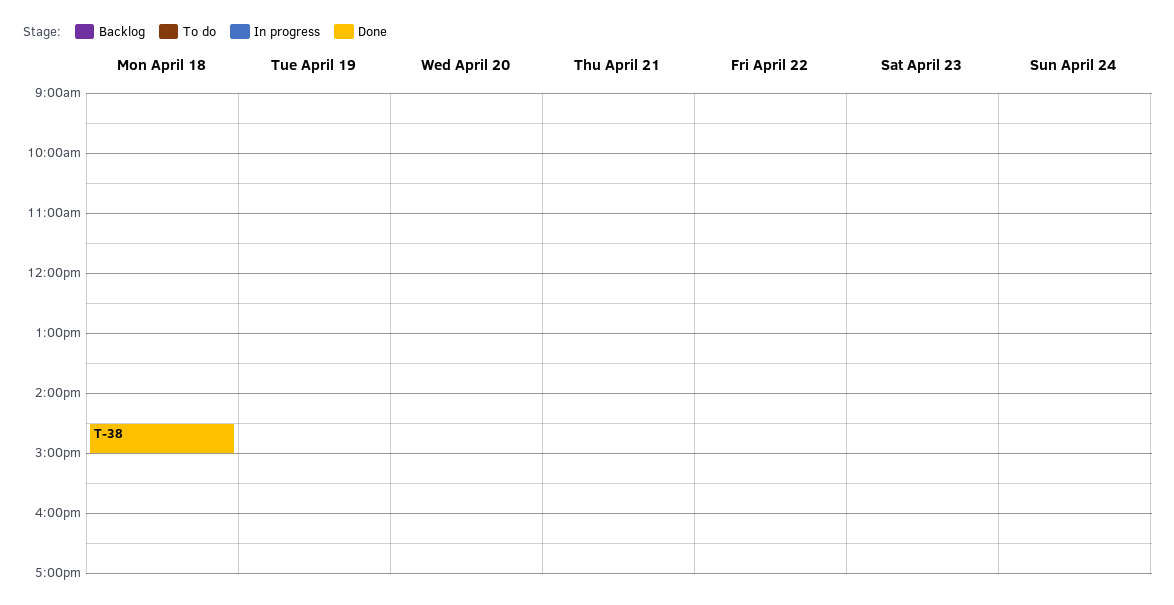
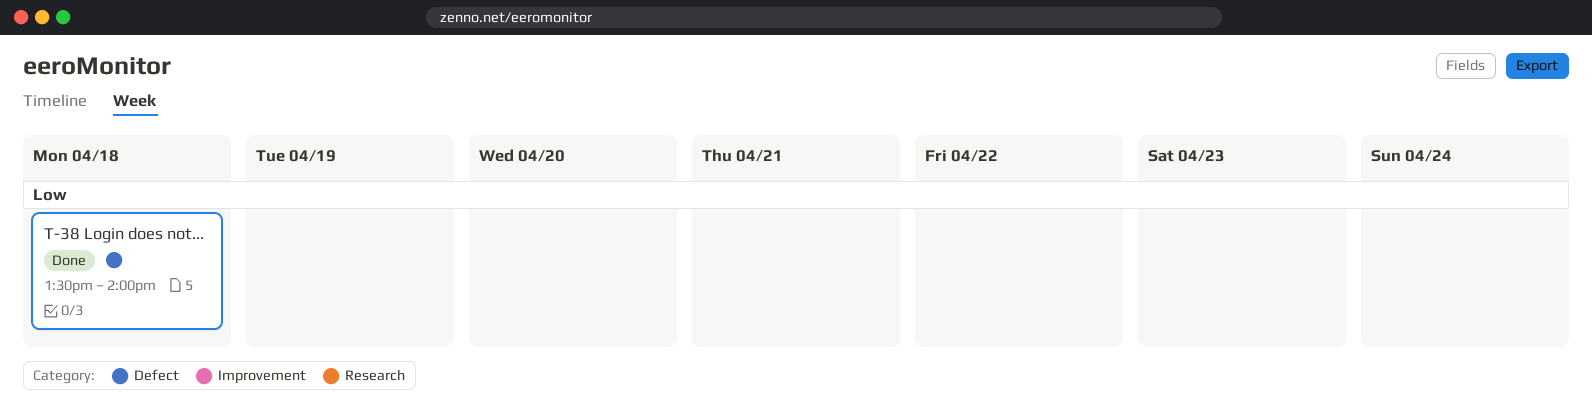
T-38, begins: 14:30 -> 13:30
T-38, ends: 15:00 -> 14:00

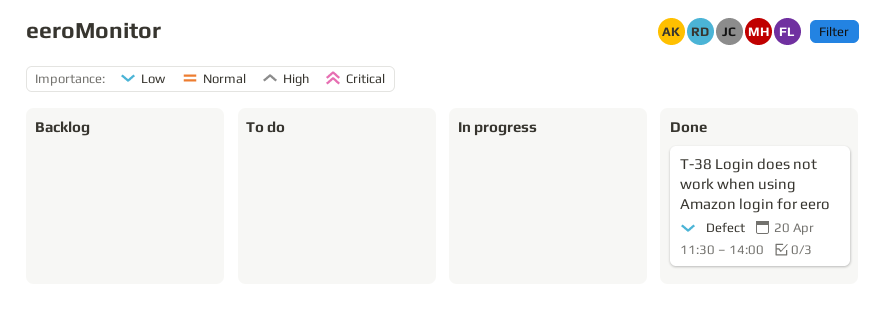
T-38, day: Apr 18 -> Apr 20
T-38, begins: 13:30 -> 11:30

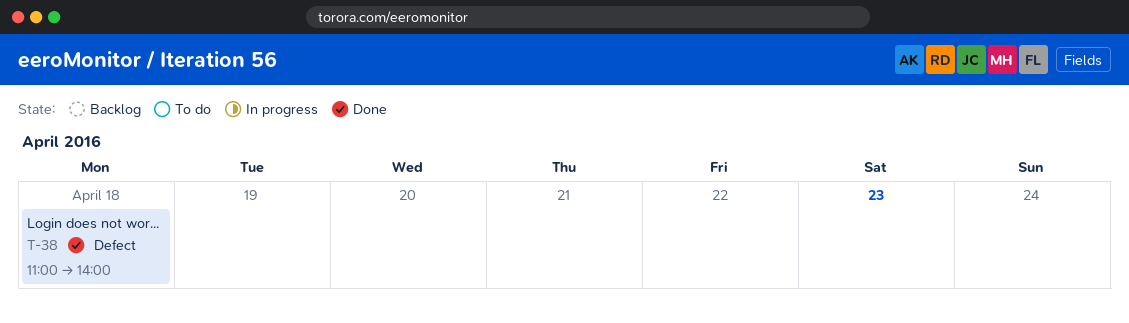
T-38, day: Apr 20 -> Apr 18
T-38, begins: 11:30 -> 11:00

